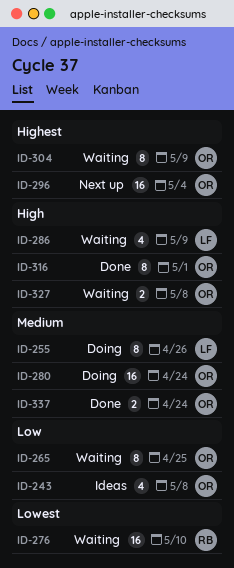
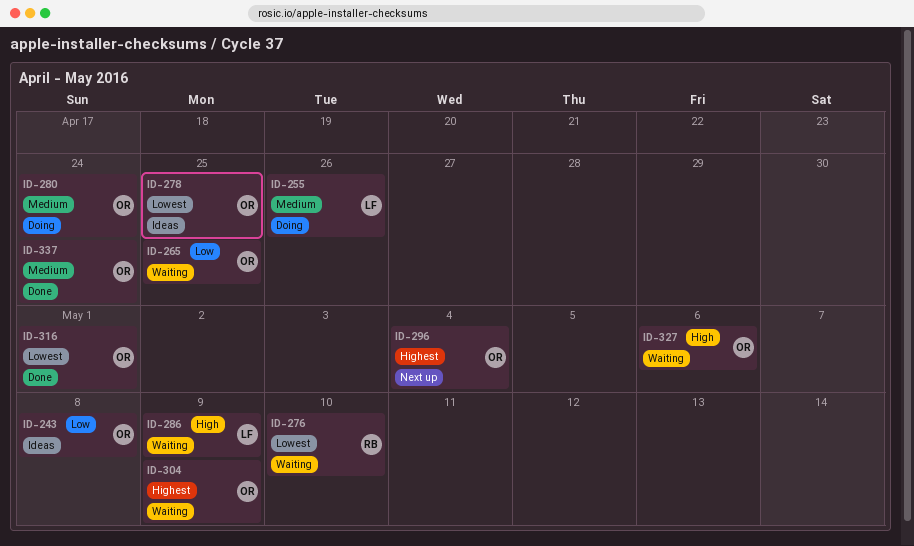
ID-278: none -> present
ID-316, priority: High -> Lowest
ID-327, due: May 8 -> May 6

